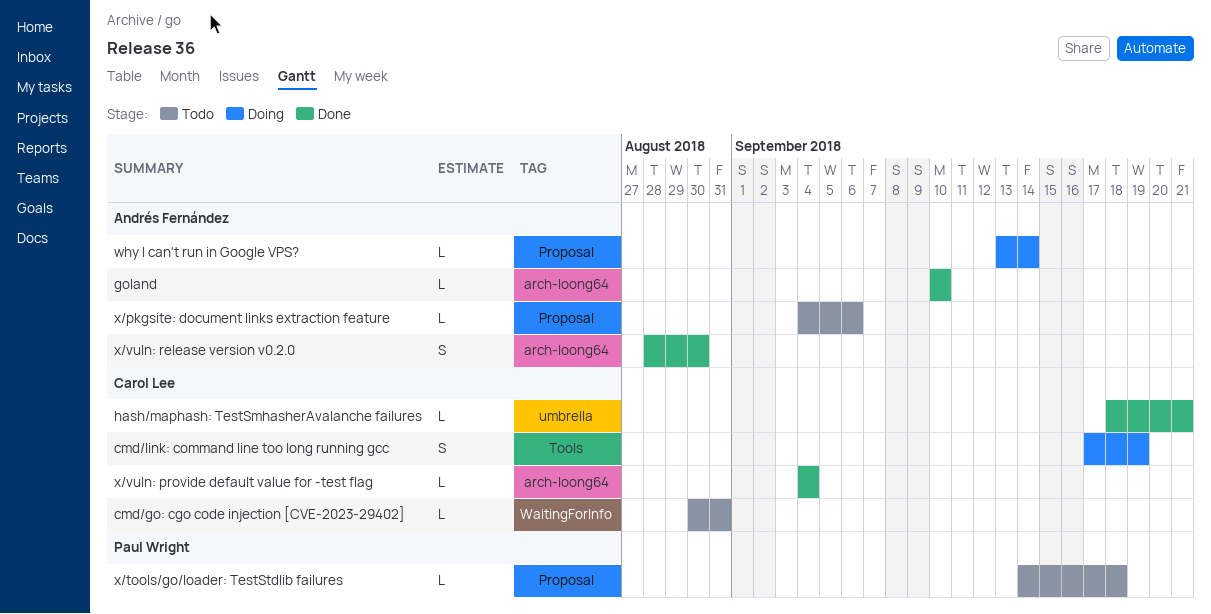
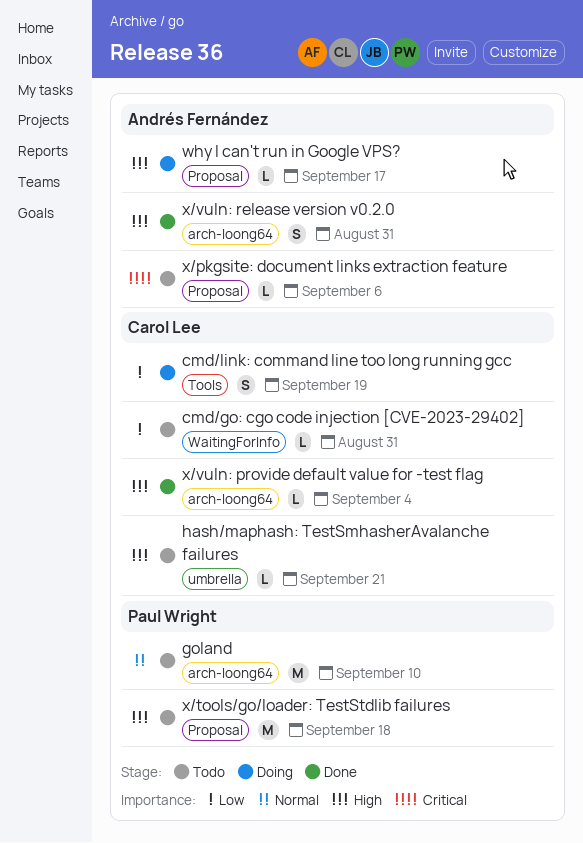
goland, status: Done -> Todo
goland, owner: Andrés Fernández -> Paul Wright
goland, estimate: L -> M
hash/maphash: TestSmhasherAvalanche failures, status: Done -> Todo
why I can't run in Google VPS?, due: Sep 14 -> Sep 17
x/tools/go/loader: TestStdlib failures, estimate: L -> M
x/vuln: release version v0.2.0, due: Aug 30 -> Aug 31

